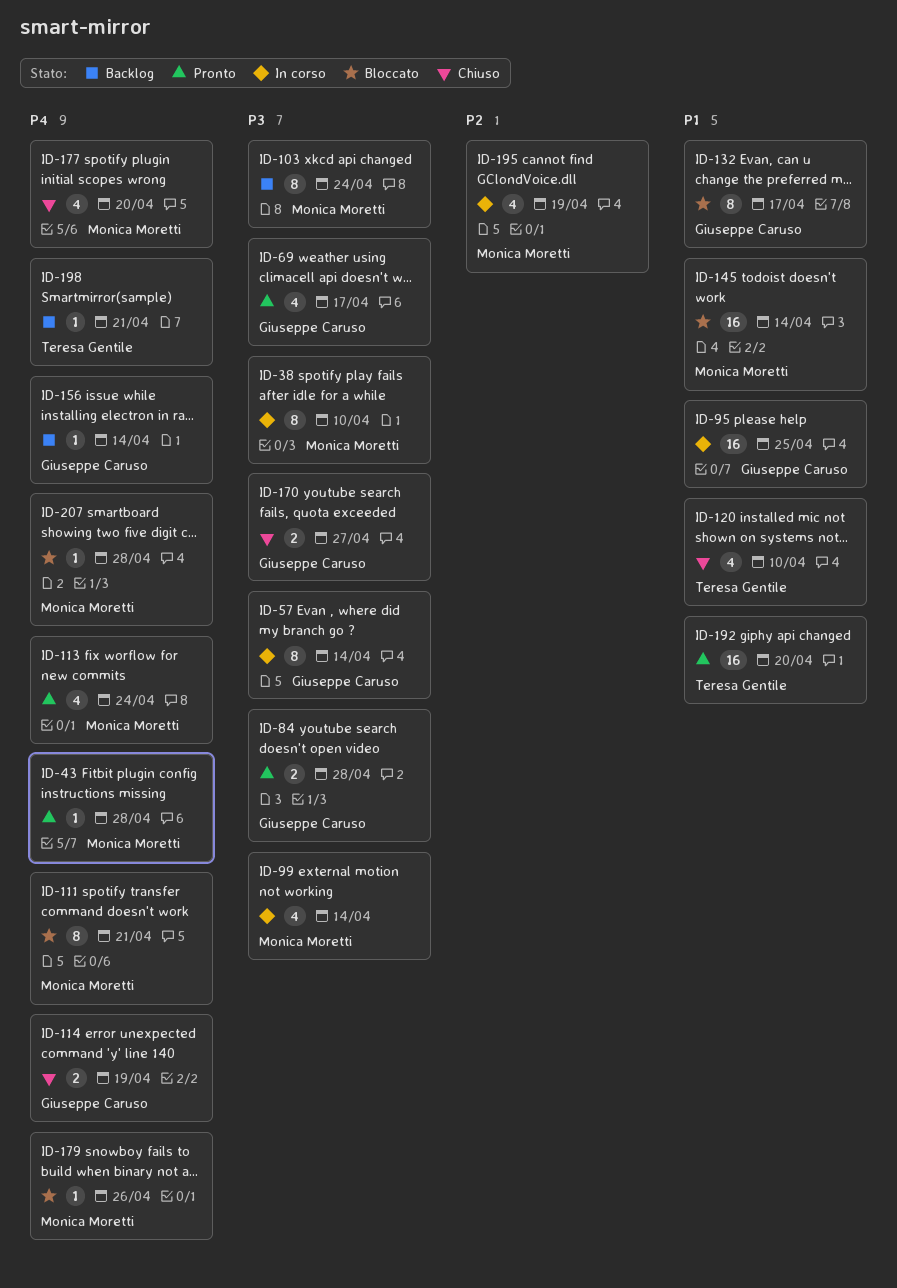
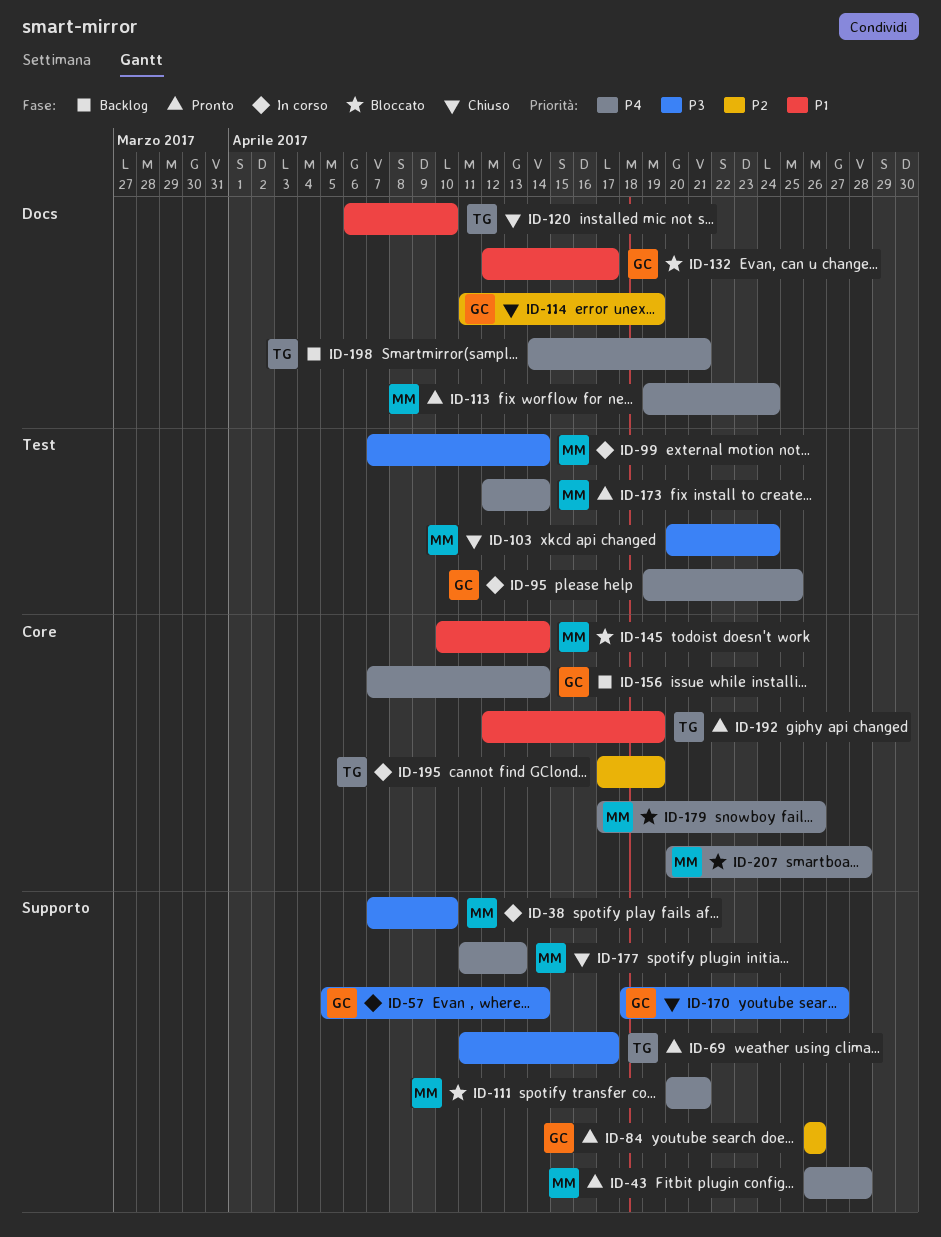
ID-69, owner: Giuseppe Caruso -> Teresa Gentile
ID-84, priority: P3 -> P2
ID-84, due: Apr 28 -> Apr 26
ID-95, priority: P1 -> P4
ID-103, status: Backlog -> Chiuso
ID-114, priority: P4 -> P2
ID-173: none -> present
ID-177, due: Apr 20 -> Apr 13
ID-192, due: Apr 20 -> Apr 19
ID-195, owner: Monica Moretti -> Teresa Gentile

